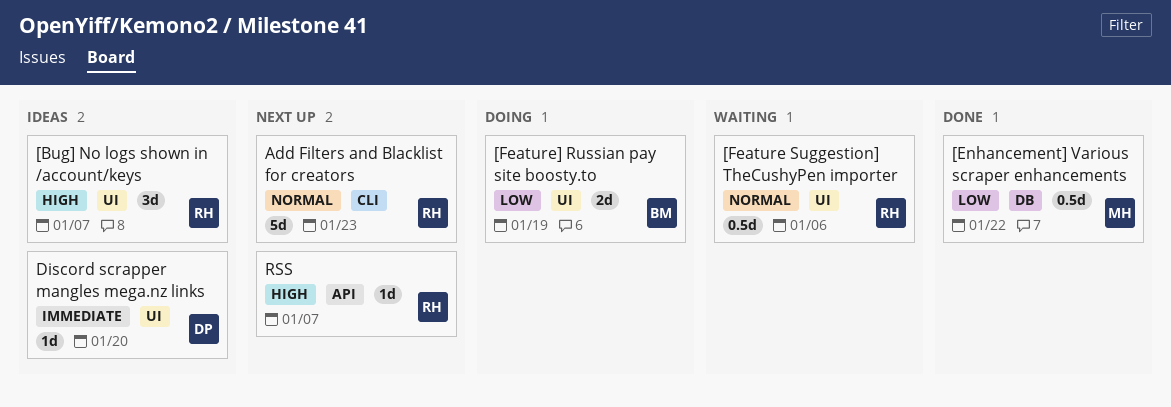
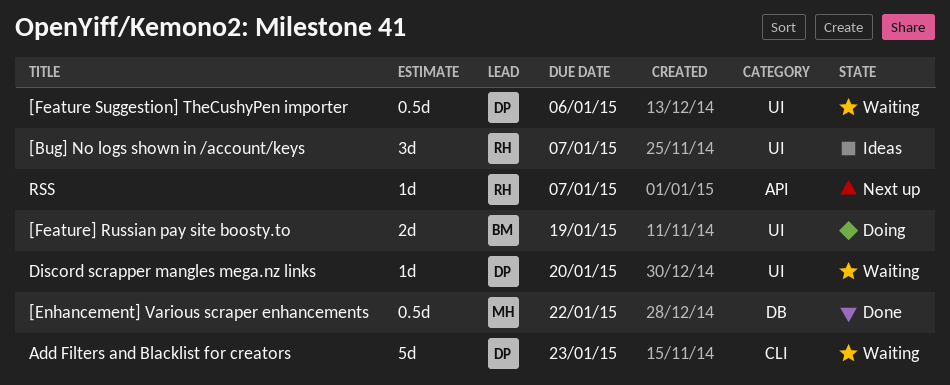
[Feature Suggestion] TheCushyPen importer, owner: RH -> DP
Add Filters and Blacklist for creators, status: Next up -> Waiting
Add Filters and Blacklist for creators, owner: RH -> DP
Discord scrapper mangles mega.nz links, status: Ideas -> Waiting

